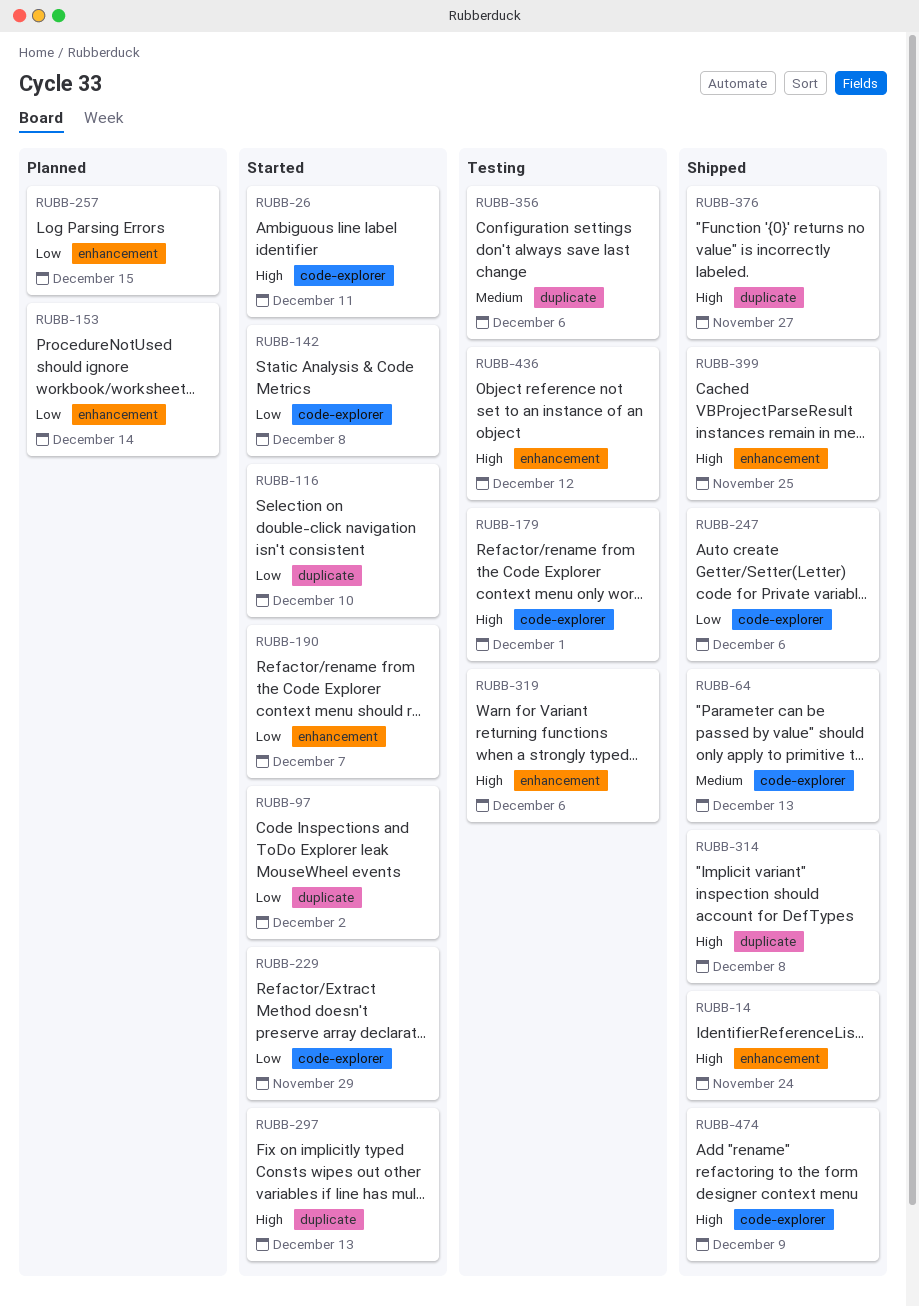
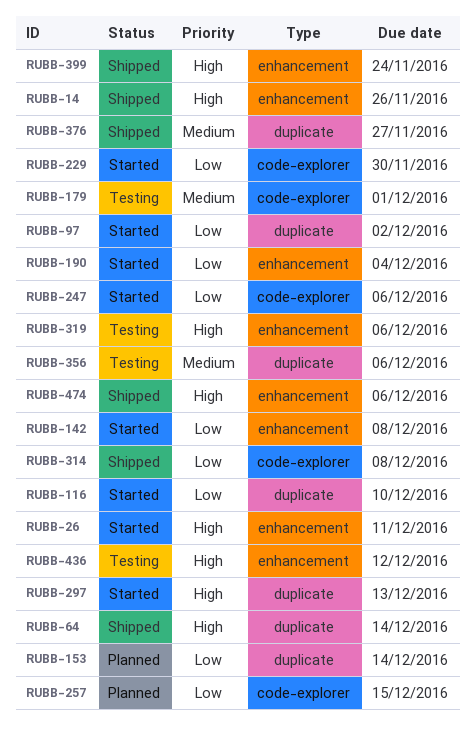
RUBB-14, due: Nov 24 -> Nov 26
RUBB-26, label: code-explorer -> enhancement
RUBB-64, priority: Medium -> High
RUBB-64, label: code-explorer -> duplicate
RUBB-64, due: Dec 13 -> Dec 14
RUBB-142, label: code-explorer -> enhancement
RUBB-153, label: enhancement -> duplicate
RUBB-179, priority: High -> Medium
RUBB-190, due: Dec 7 -> Dec 4
RUBB-229, due: Nov 29 -> Nov 30
RUBB-247, status: Shipped -> Started
RUBB-257, label: enhancement -> code-explorer
RUBB-314, priority: High -> Low
RUBB-314, label: duplicate -> code-explorer
RUBB-376, priority: High -> Medium
RUBB-399, due: Nov 25 -> Nov 24
RUBB-474, label: code-explorer -> enhancement
RUBB-474, due: Dec 9 -> Dec 6

